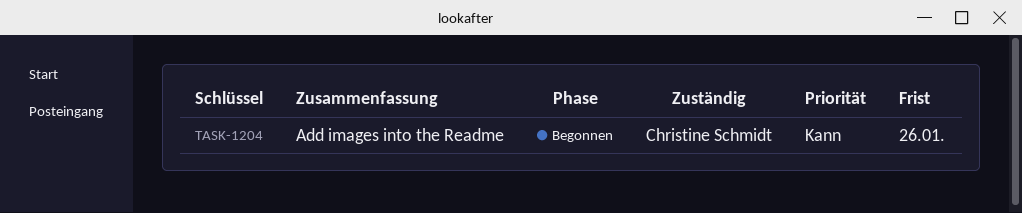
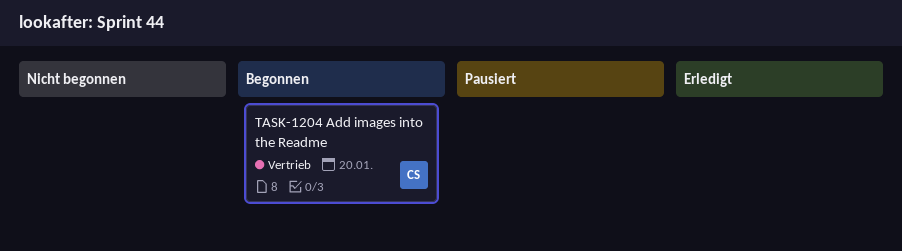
TASK-1204, due: Jan 26 -> Jan 20

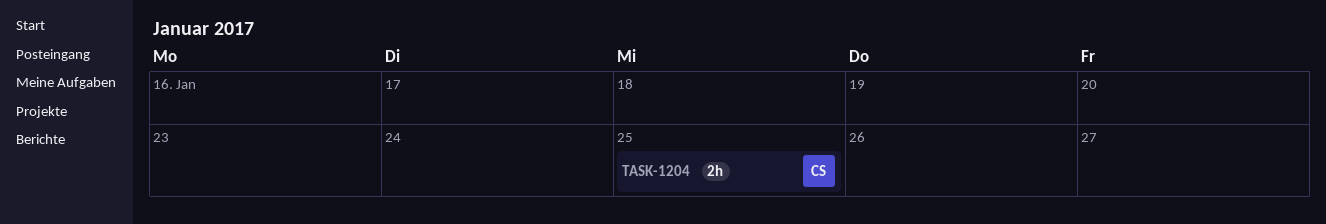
TASK-1204, due: Jan 20 -> Jan 25

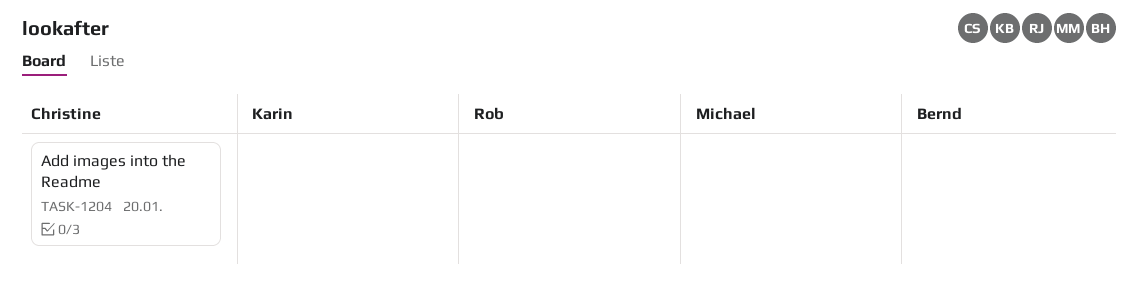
TASK-1204, due: Jan 25 -> Jan 20

